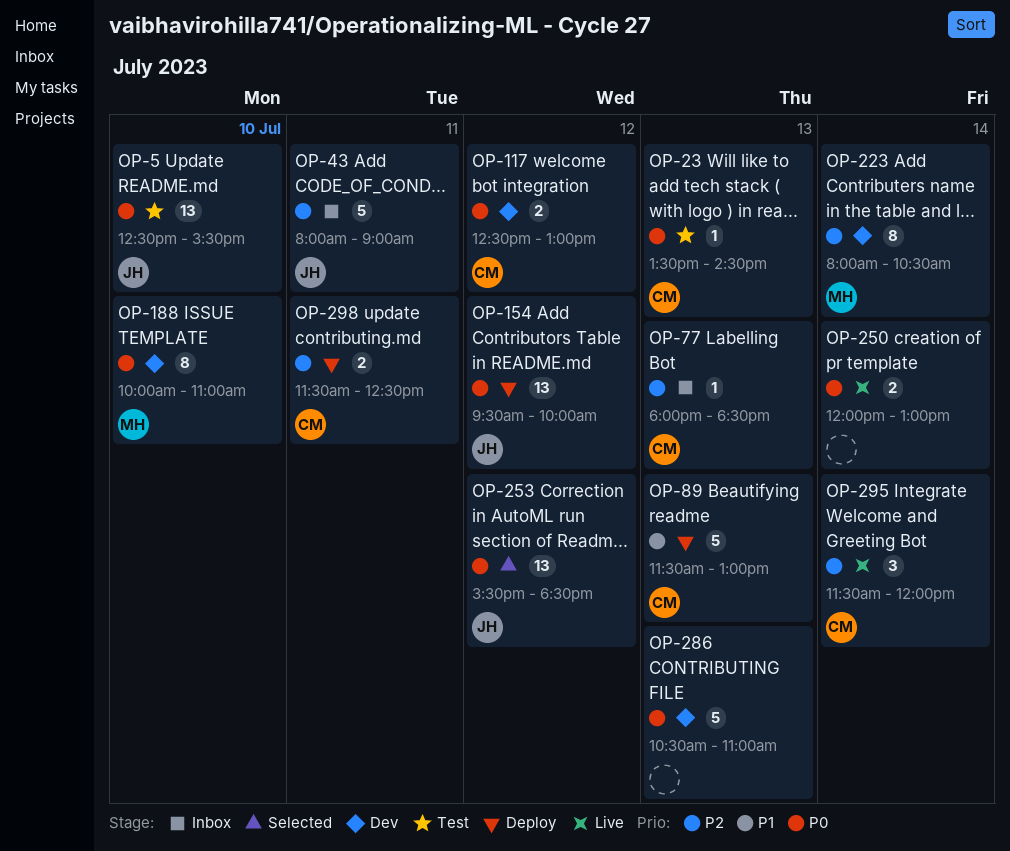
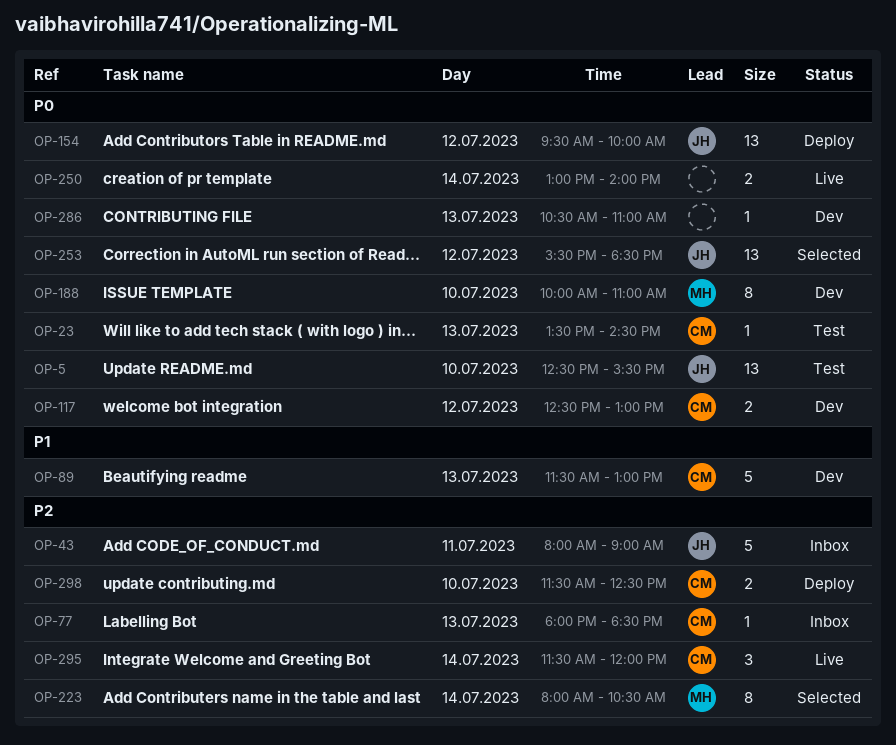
OP-89, status: Deploy -> Dev
OP-223, status: Dev -> Selected
OP-250, begins: 12:00 -> 13:00
OP-250, ends: 13:00 -> 14:00
OP-286, estimate: 5 -> 1
OP-298, day: Jul 11 -> Jul 10

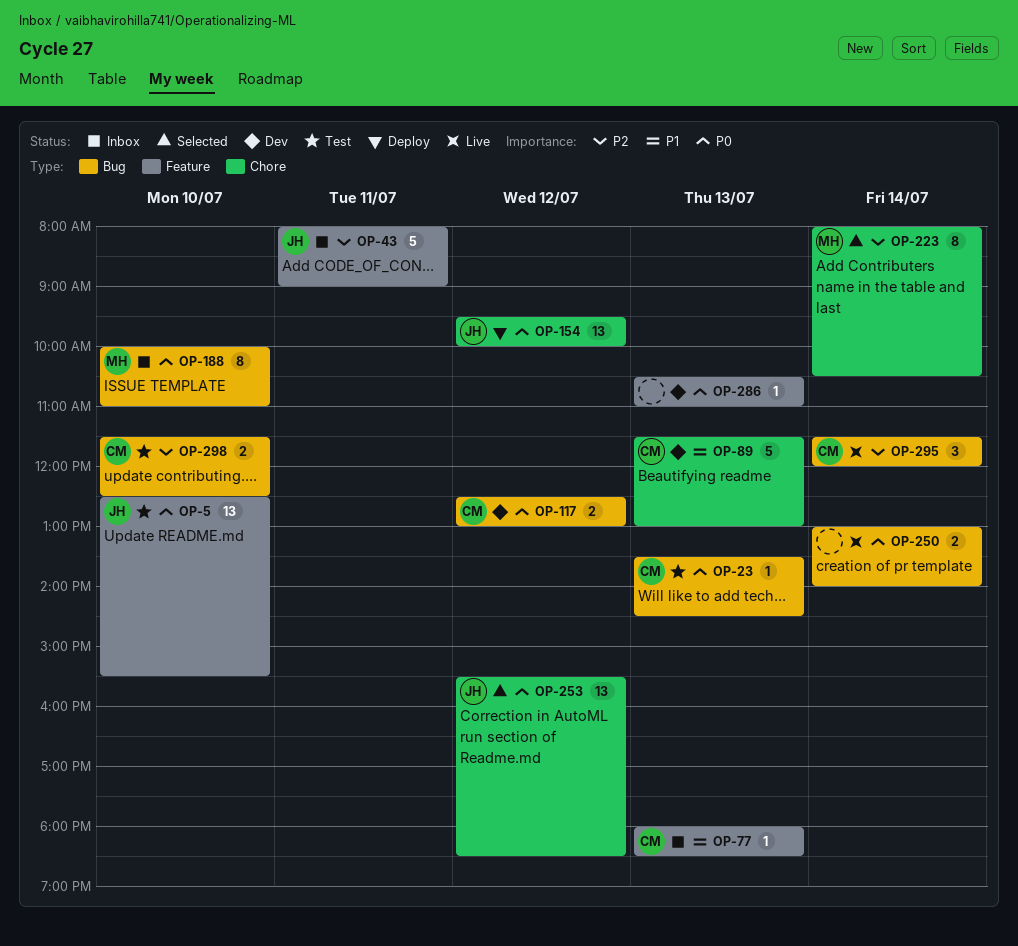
OP-77, priority: P2 -> P1
OP-188, status: Dev -> Inbox
OP-298, status: Deploy -> Test

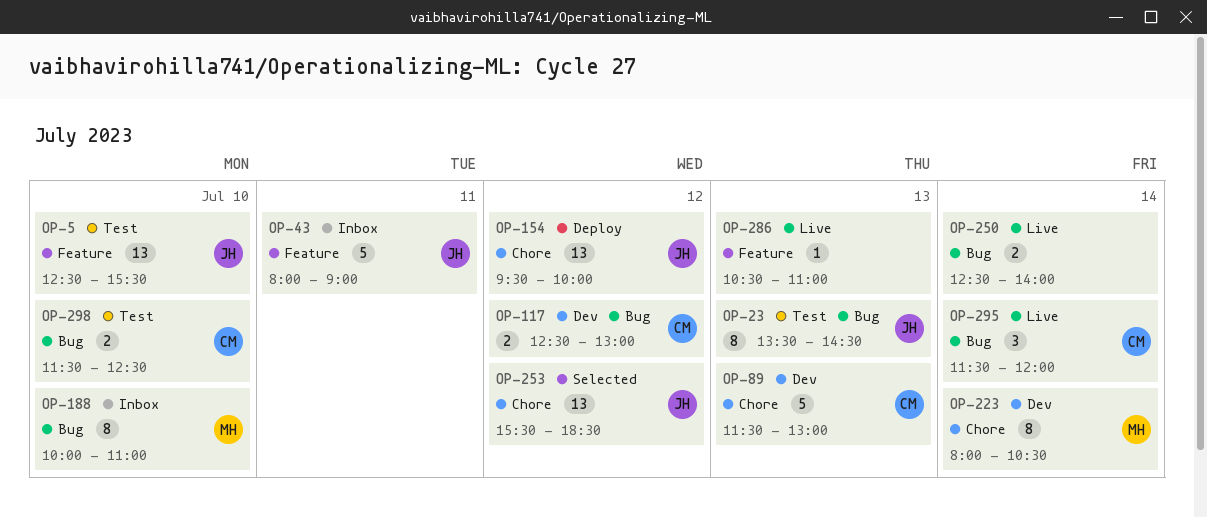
OP-23, owner: CM -> JH
OP-23, estimate: 1 -> 8
OP-77: present -> none
OP-223, status: Selected -> Dev
OP-250, begins: 13:00 -> 12:30
OP-286, status: Dev -> Live

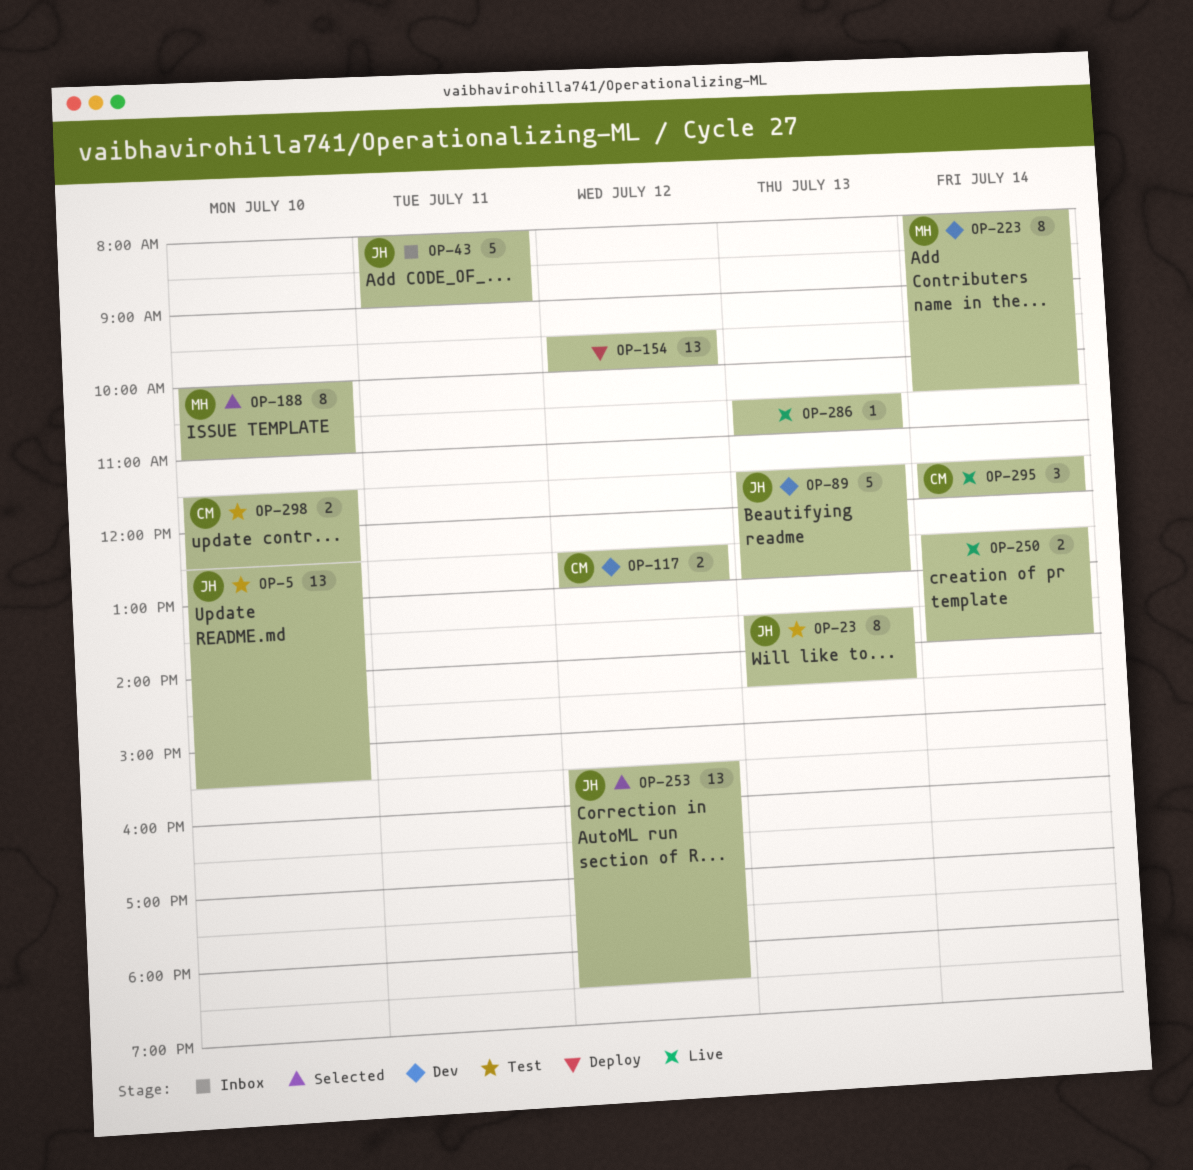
OP-89, owner: CM -> JH
OP-154, owner: JH -> none
OP-188, status: Inbox -> Selected

